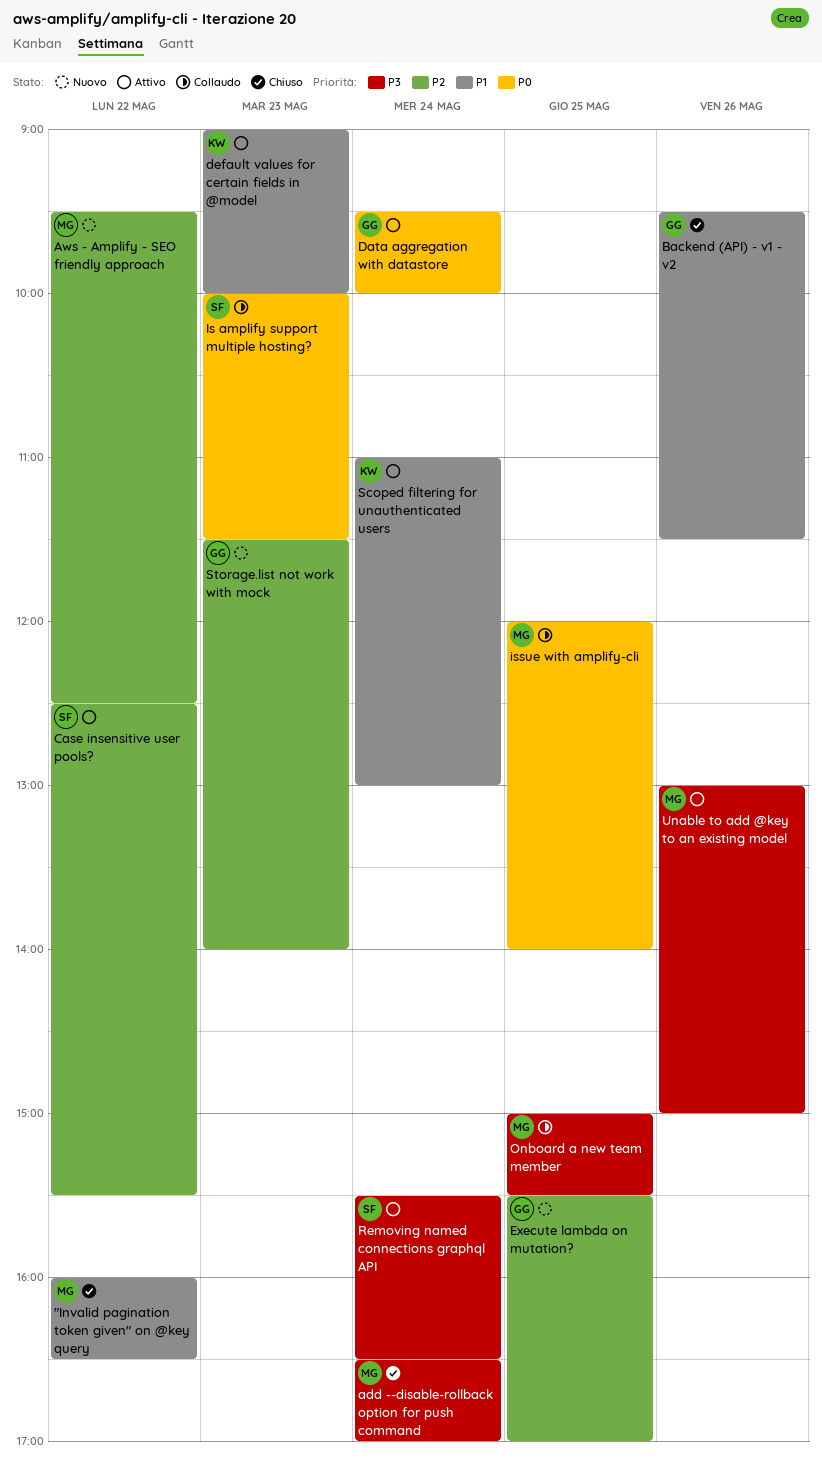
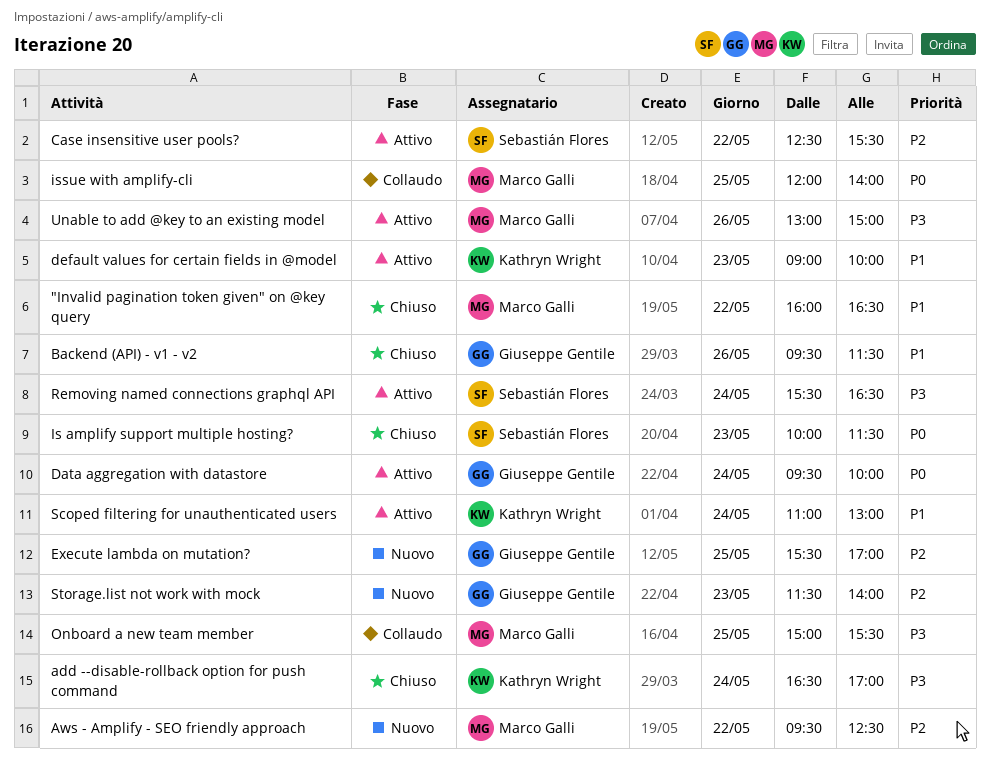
add --disable-rollback option for push command, owner: Marco Galli -> Kathryn Wright
Is amplify support multiple hosting?, status: Collaudo -> Chiuso

